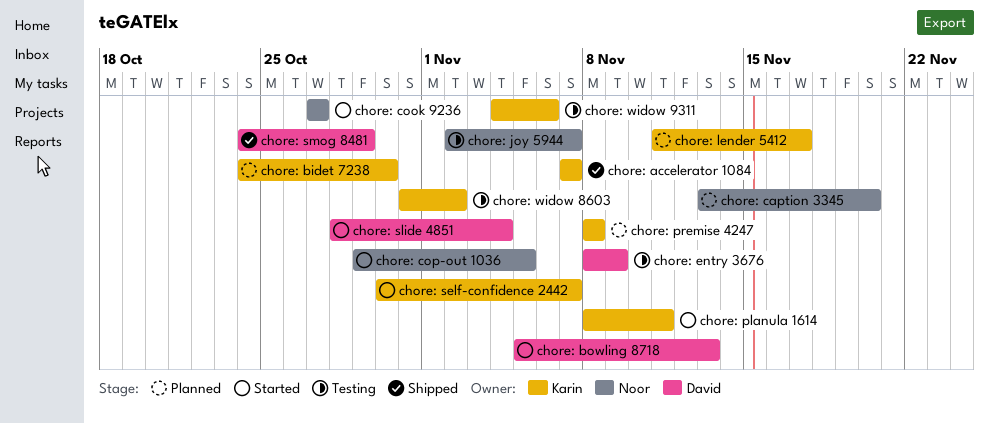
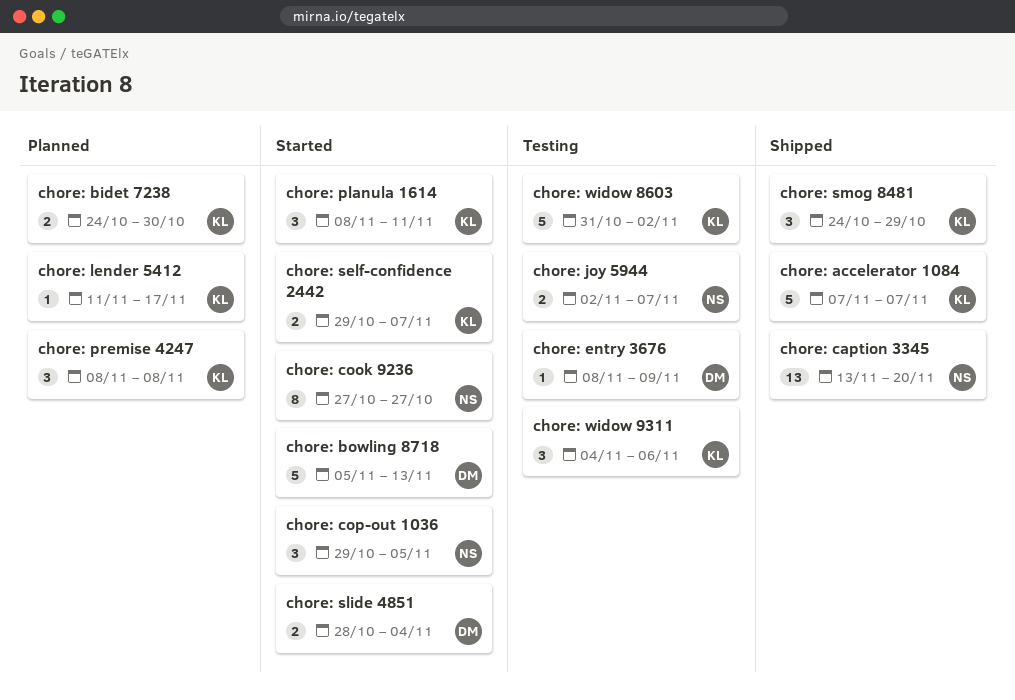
chore: caption 3345, status: Planned -> Shipped
chore: self-confidence 2442, start: Oct 30 -> Oct 29
chore: smog 8481, owner: David -> Karin

